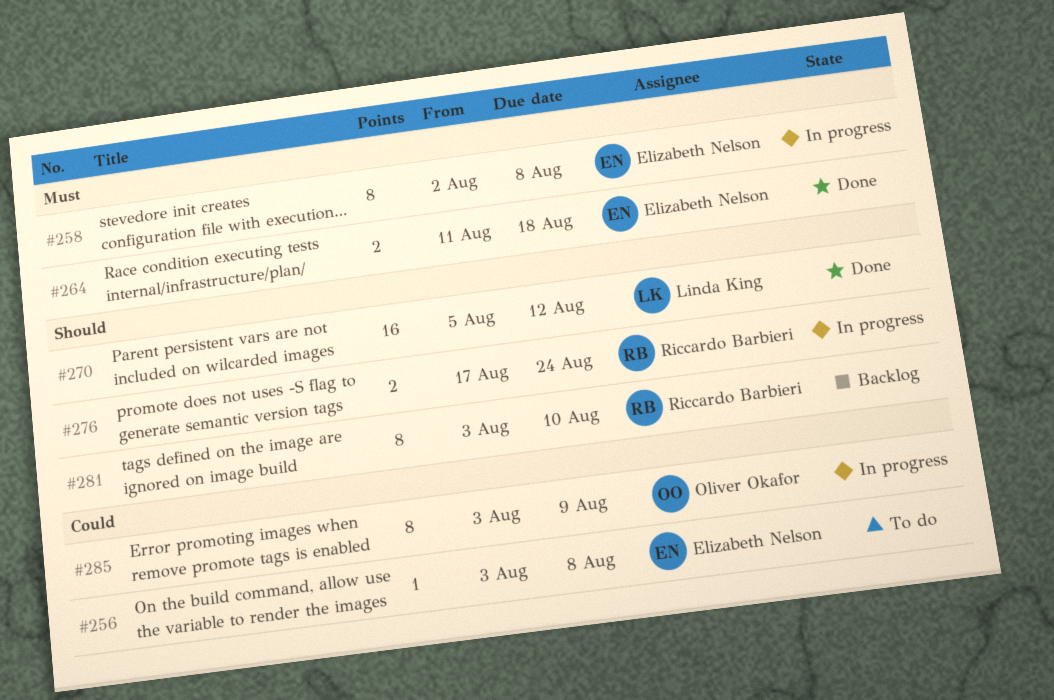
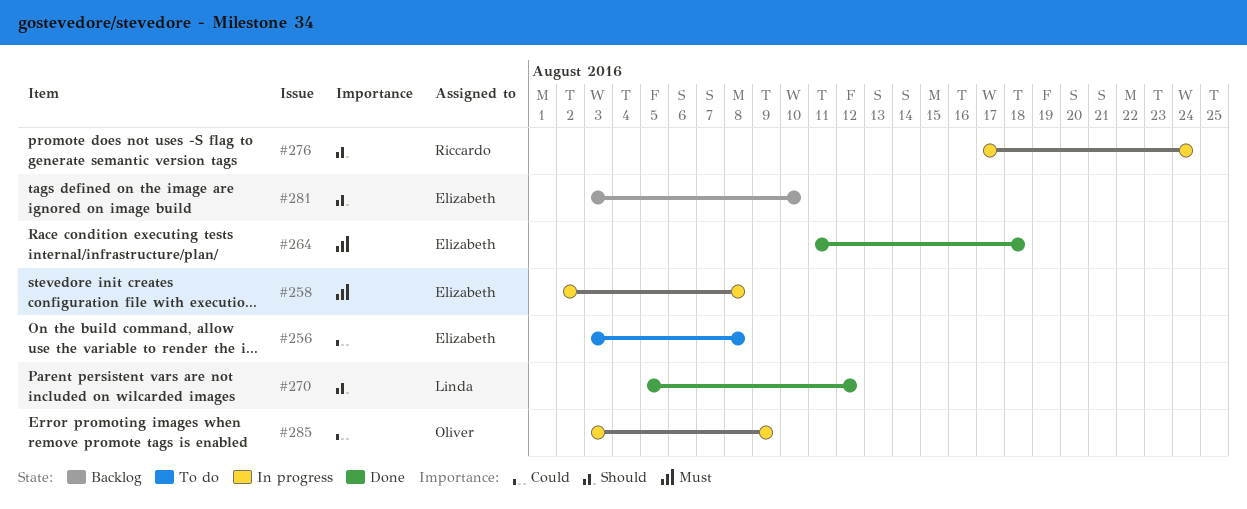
#281, owner: Riccardo Barbieri -> Elizabeth Nelson

